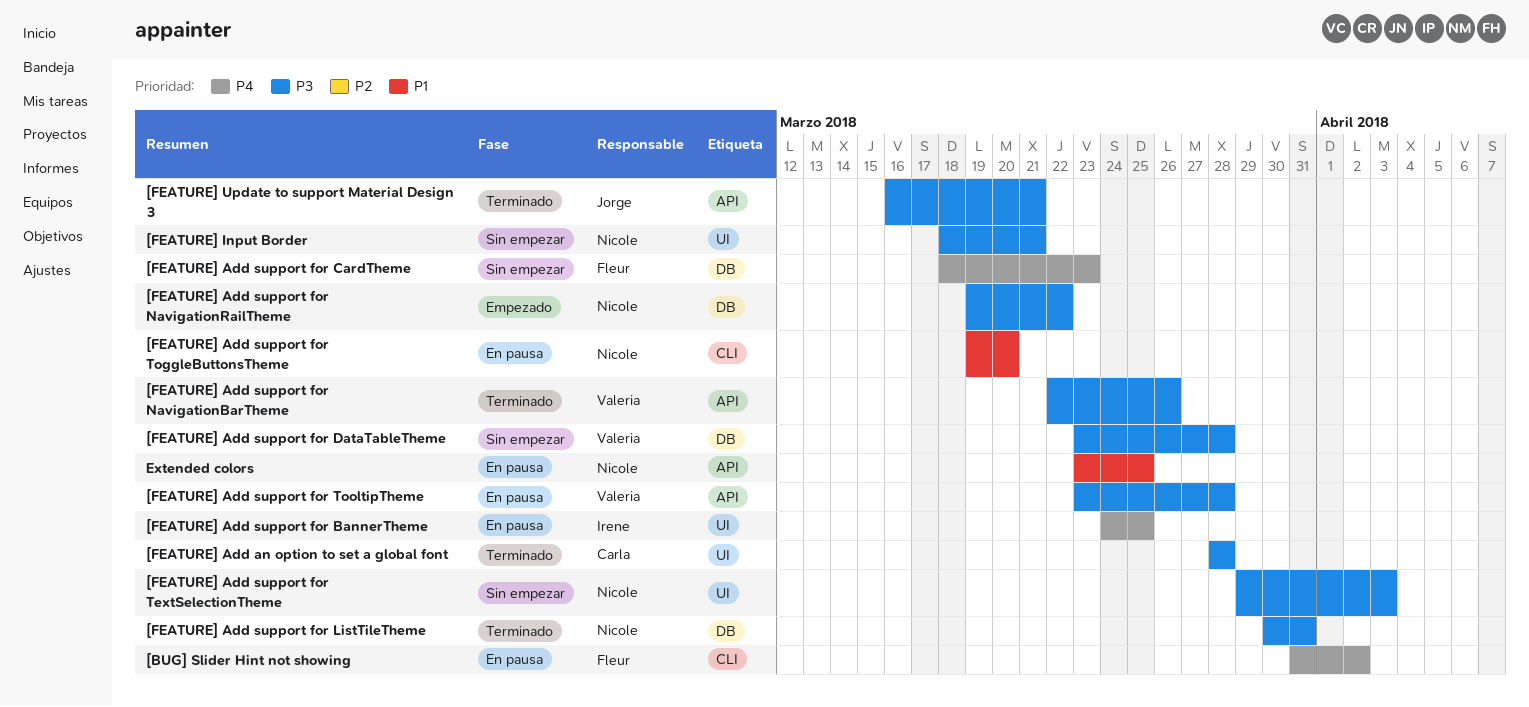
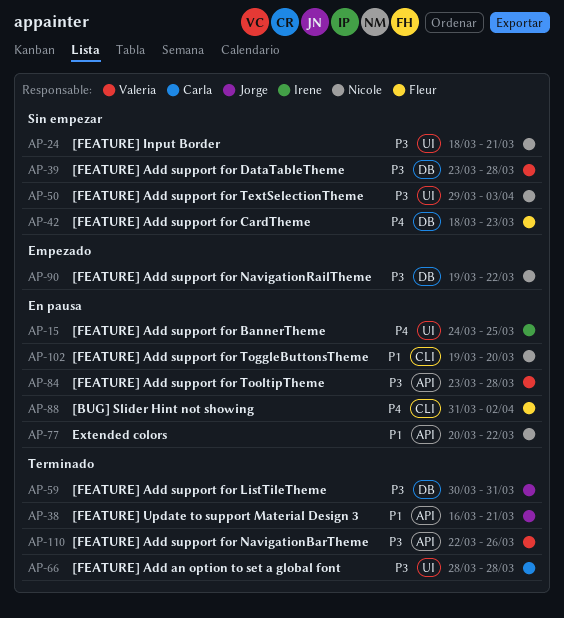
[FEATURE] Add support for ListTileTheme, owner: Nicole -> Jorge
[FEATURE] Update to support Material Design 3, priority: P3 -> P1
Extended colors, start: Mar 23 -> Mar 20
Extended colors, due: Mar 25 -> Mar 22

